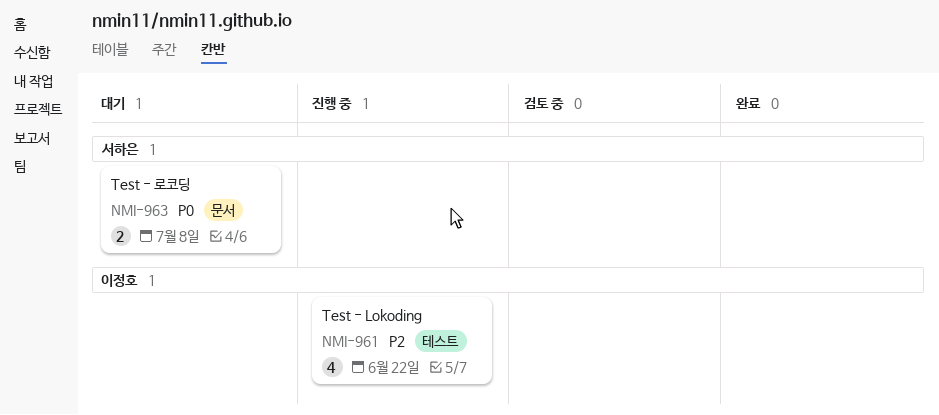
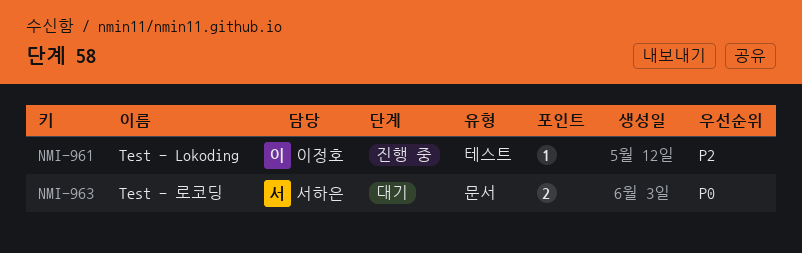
NMI-961, estimate: 4 -> 1

